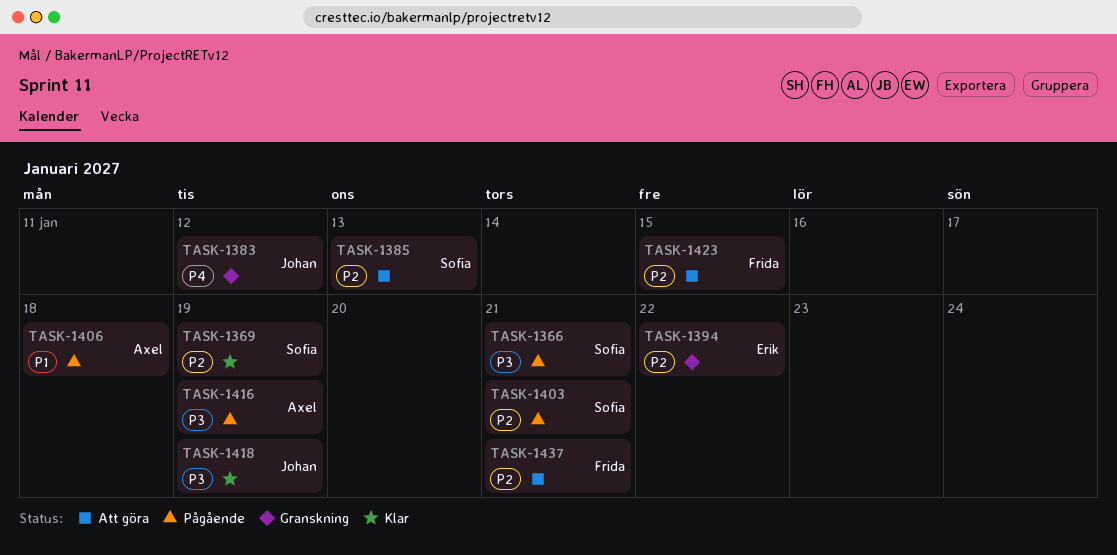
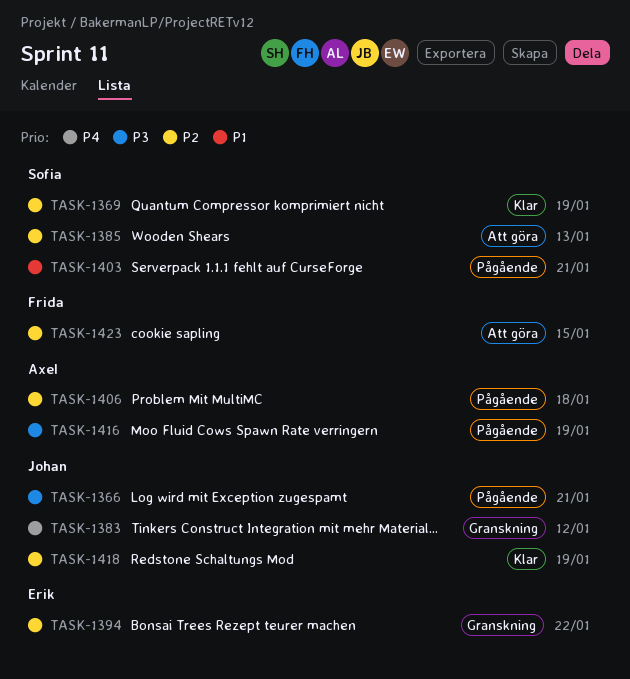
TASK-1366, owner: Sofia -> Johan
TASK-1403, priority: P2 -> P1
TASK-1406, priority: P1 -> P2
TASK-1418, priority: P3 -> P2
TASK-1437: present -> none

